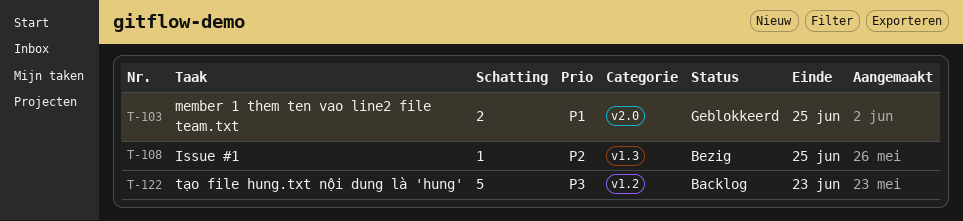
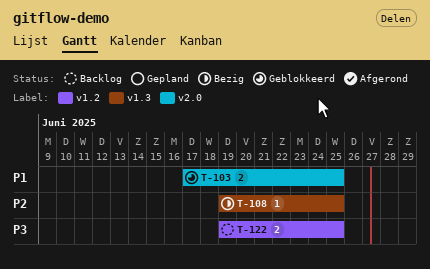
T-122, estimate: 5 -> 2
T-122, due: Jun 23 -> Jun 25

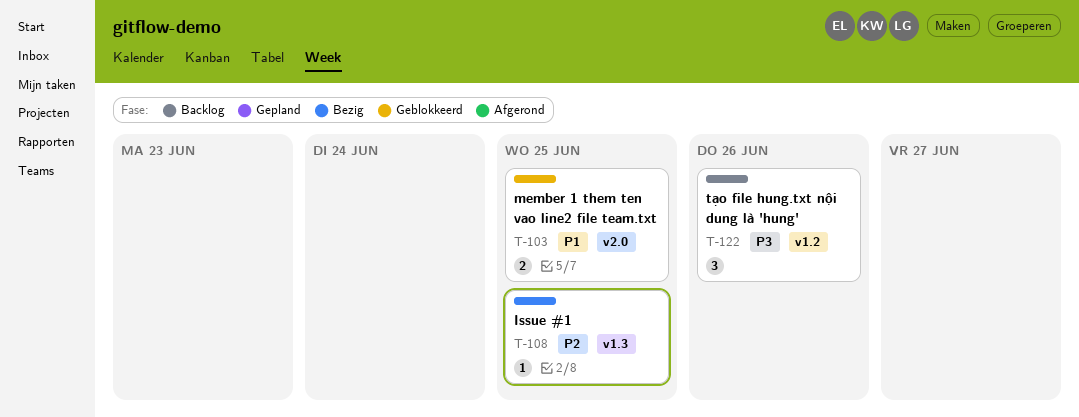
T-122, estimate: 2 -> 3
T-122, due: Jun 25 -> Jun 26

